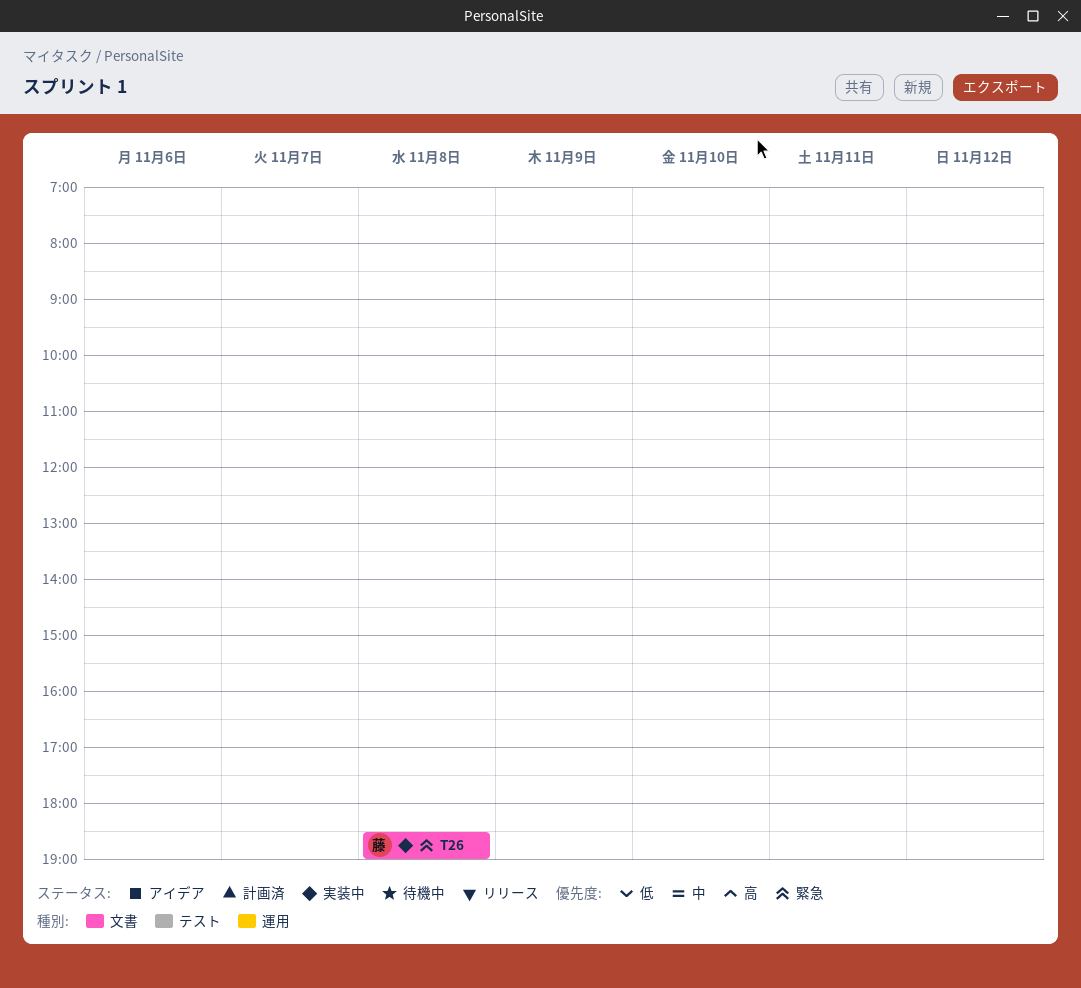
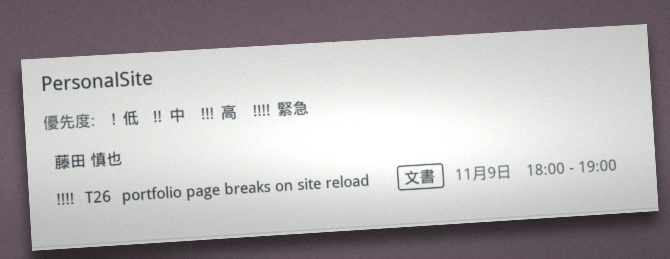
T26, day: Nov 8 -> Nov 9
T26, begins: 18:30 -> 18:00

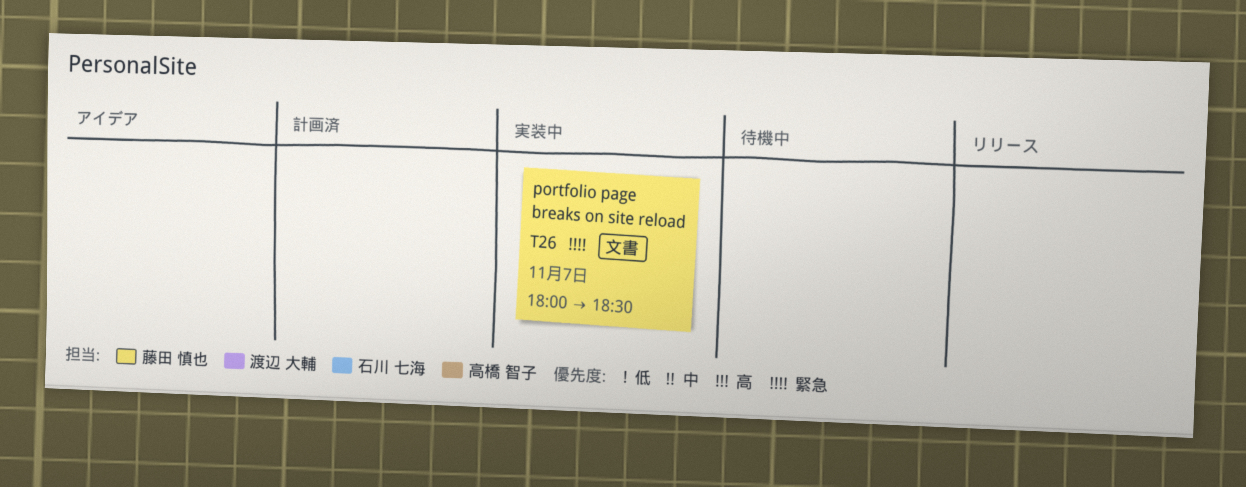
T26, day: Nov 9 -> Nov 7
T26, ends: 19:00 -> 18:30

